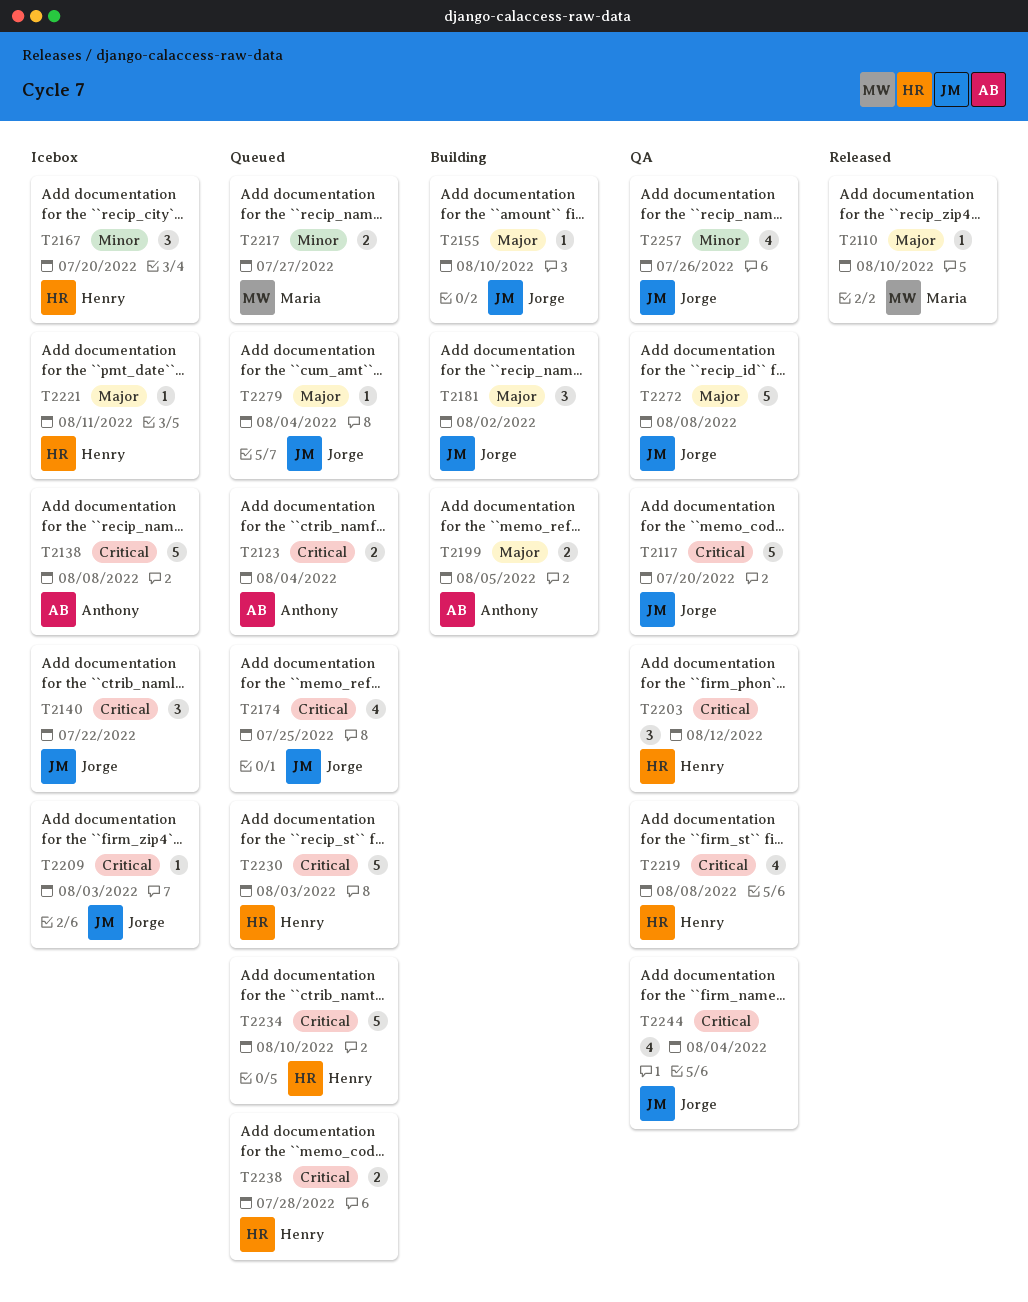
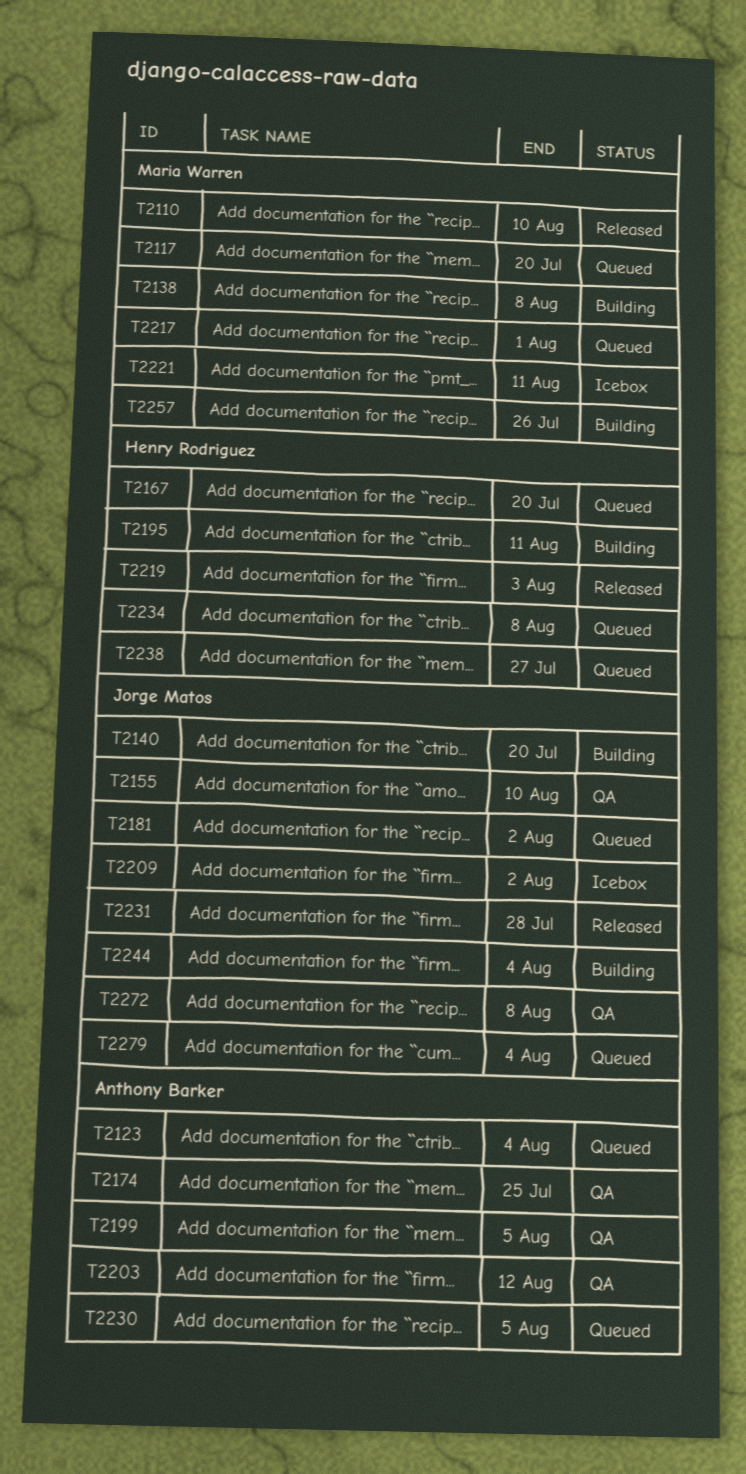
T2117, status: QA -> Queued
T2117, owner: Jorge Matos -> Maria Warren
T2138, status: Icebox -> Building
T2138, owner: Anthony Barker -> Maria Warren
T2140, status: Icebox -> Building
T2140, due: Jul 22 -> Jul 20
T2155, status: Building -> QA
T2167, status: Icebox -> Queued
T2174, status: Queued -> QA
T2174, owner: Jorge Matos -> Anthony Barker
T2181, status: Building -> Queued
T2195: none -> present
T2199, status: Building -> QA
T2203, owner: Henry Rodriguez -> Anthony Barker
T2209, due: Aug 3 -> Aug 2
T2217, due: Jul 27 -> Aug 1
T2219, status: QA -> Released
T2219, due: Aug 8 -> Aug 3
T2221, owner: Henry Rodriguez -> Maria Warren
T2230, owner: Henry Rodriguez -> Anthony Barker
T2230, due: Aug 3 -> Aug 5
T2231: none -> present
T2234, due: Aug 10 -> Aug 8
T2238, due: Jul 28 -> Jul 27
T2244, status: QA -> Building
T2257, status: QA -> Building
T2257, owner: Jorge Matos -> Maria Warren

